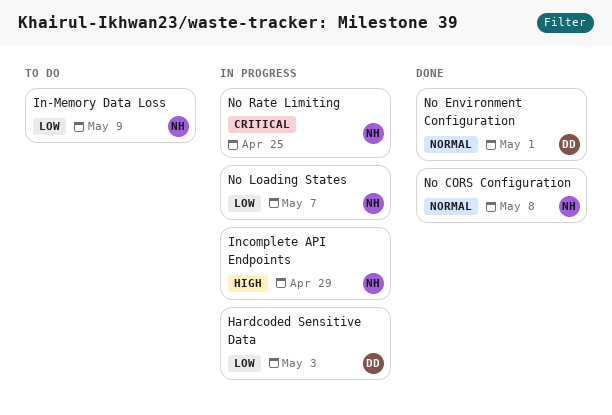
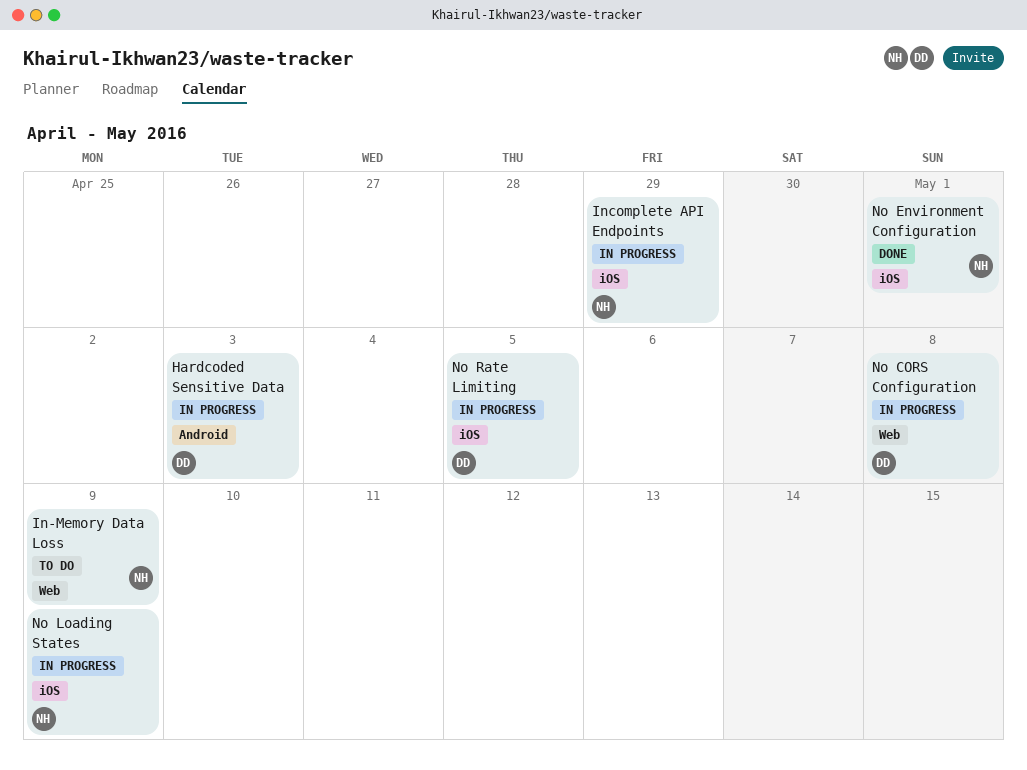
No CORS Configuration, status: Done -> In progress
No CORS Configuration, owner: NH -> DD
No Environment Configuration, owner: DD -> NH
No Loading States, due: May 7 -> May 9
No Rate Limiting, owner: NH -> DD
No Rate Limiting, due: Apr 25 -> May 5

